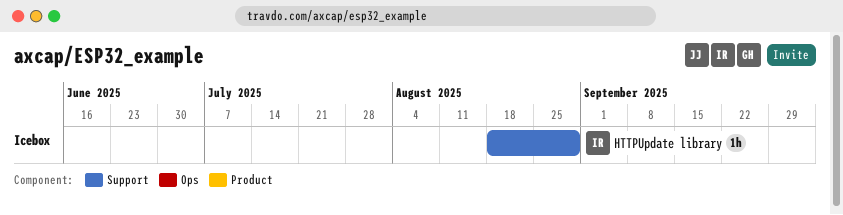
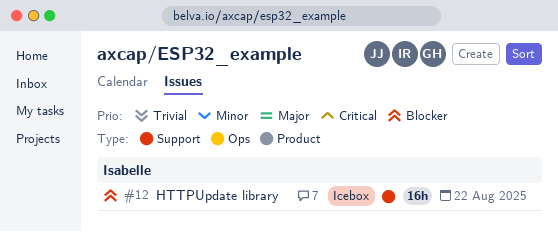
HTTPUpdate library, estimate: 1h -> 16h
HTTPUpdate library, due: Aug 29 -> Aug 22

